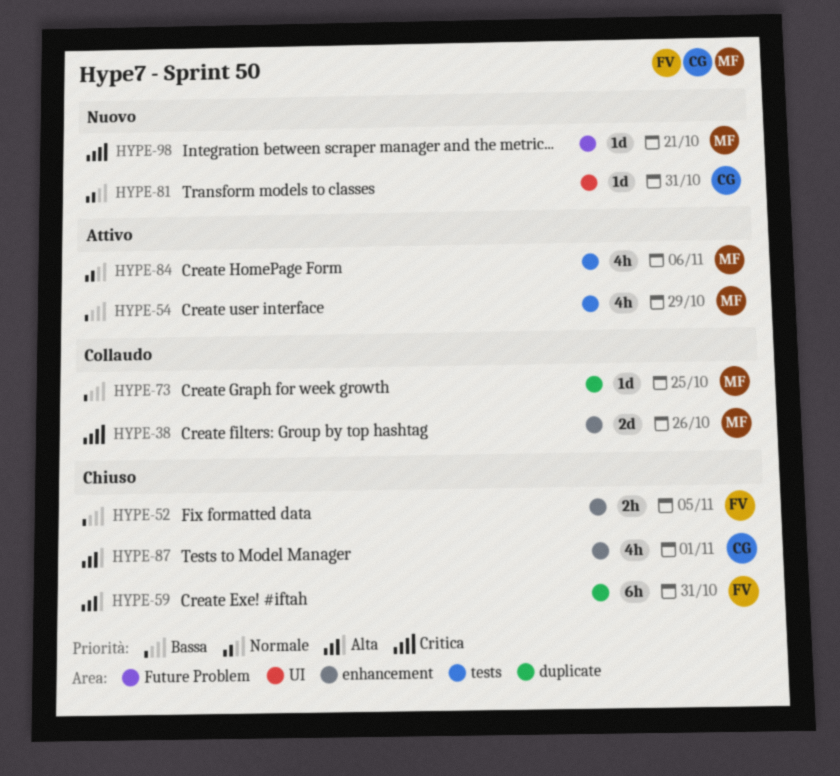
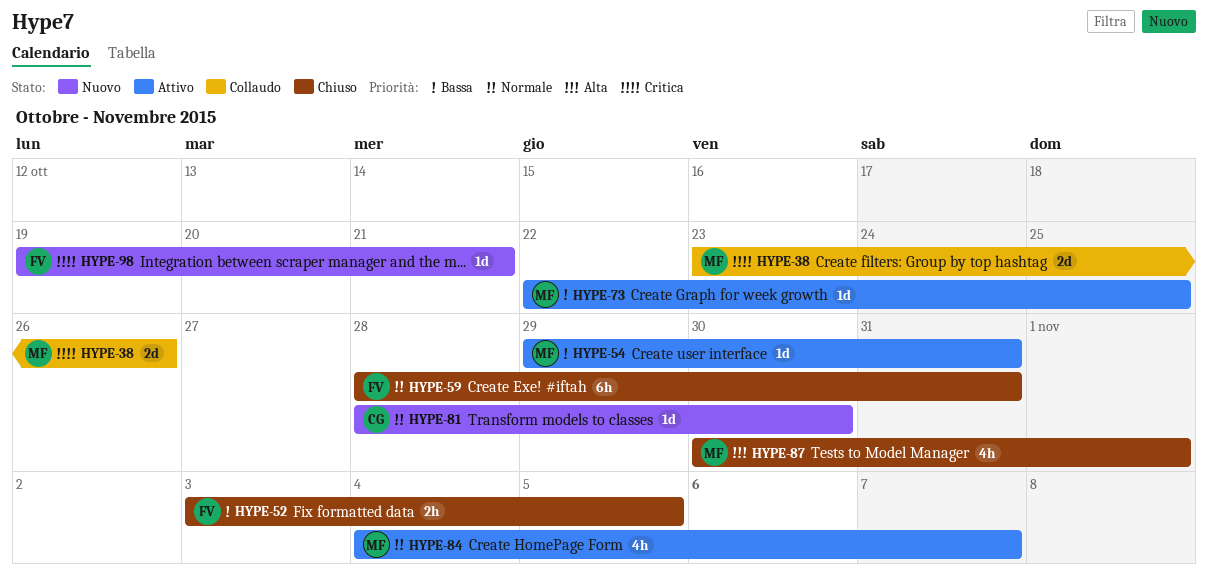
HYPE-54, estimate: 4h -> 1d
HYPE-54, due: Oct 29 -> Oct 31
HYPE-59, priority: Alta -> Normale
HYPE-73, status: Collaudo -> Attivo
HYPE-81, due: Oct 31 -> Oct 30
HYPE-84, due: Nov 6 -> Nov 7
HYPE-87, owner: CG -> MF
HYPE-98, owner: MF -> FV

